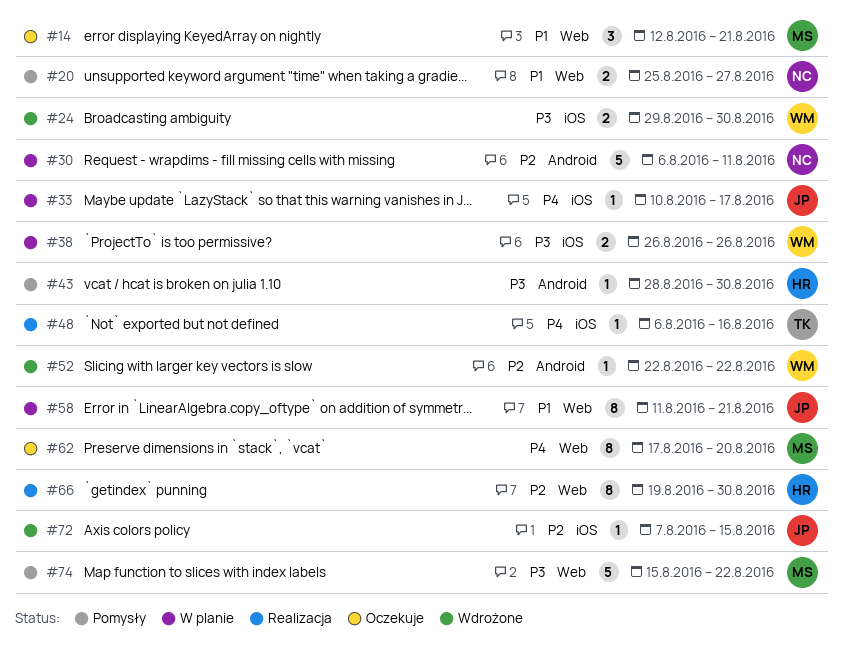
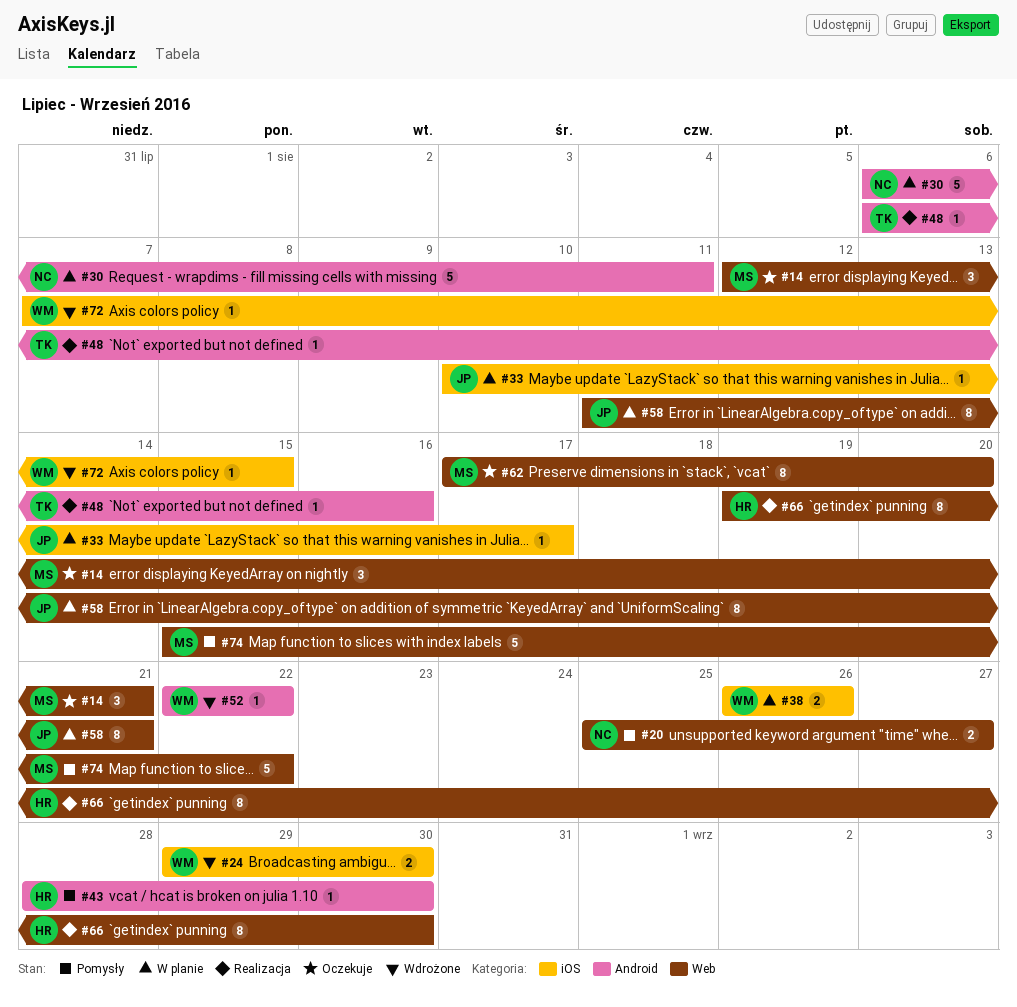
#48, label: iOS -> Android
#72, owner: JP -> WM

